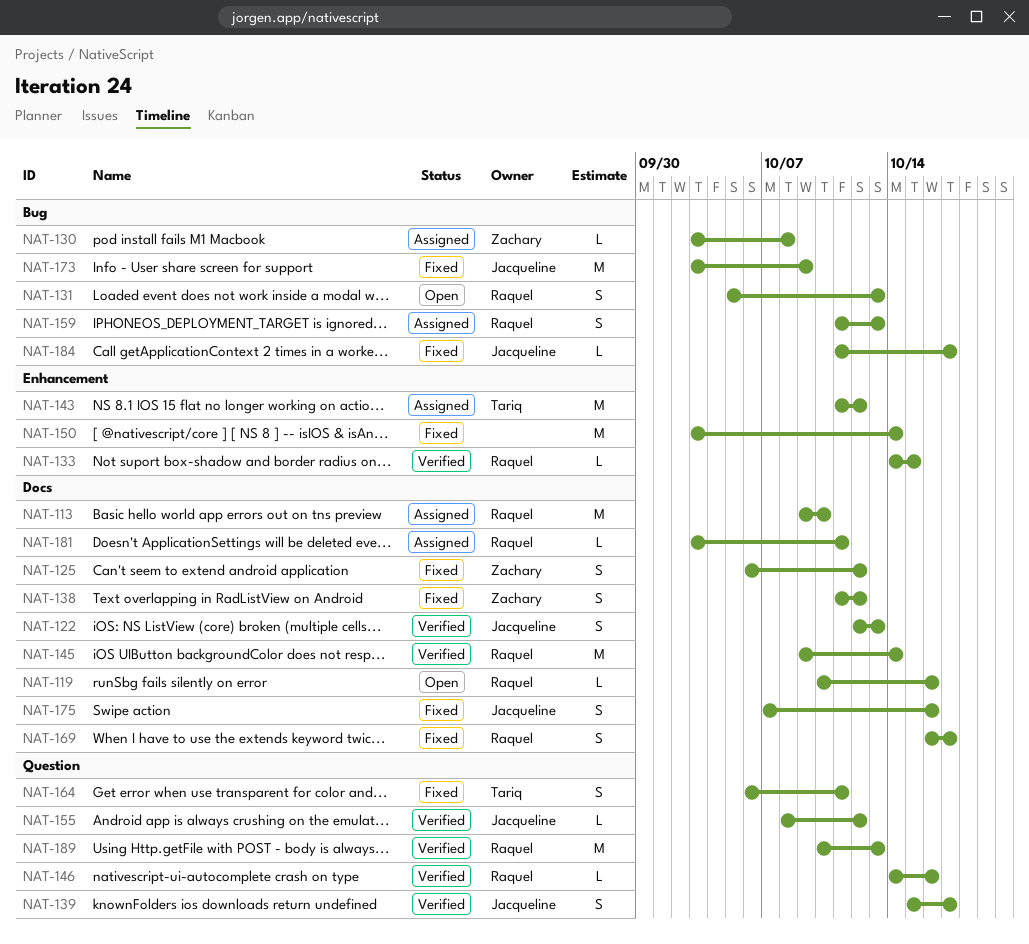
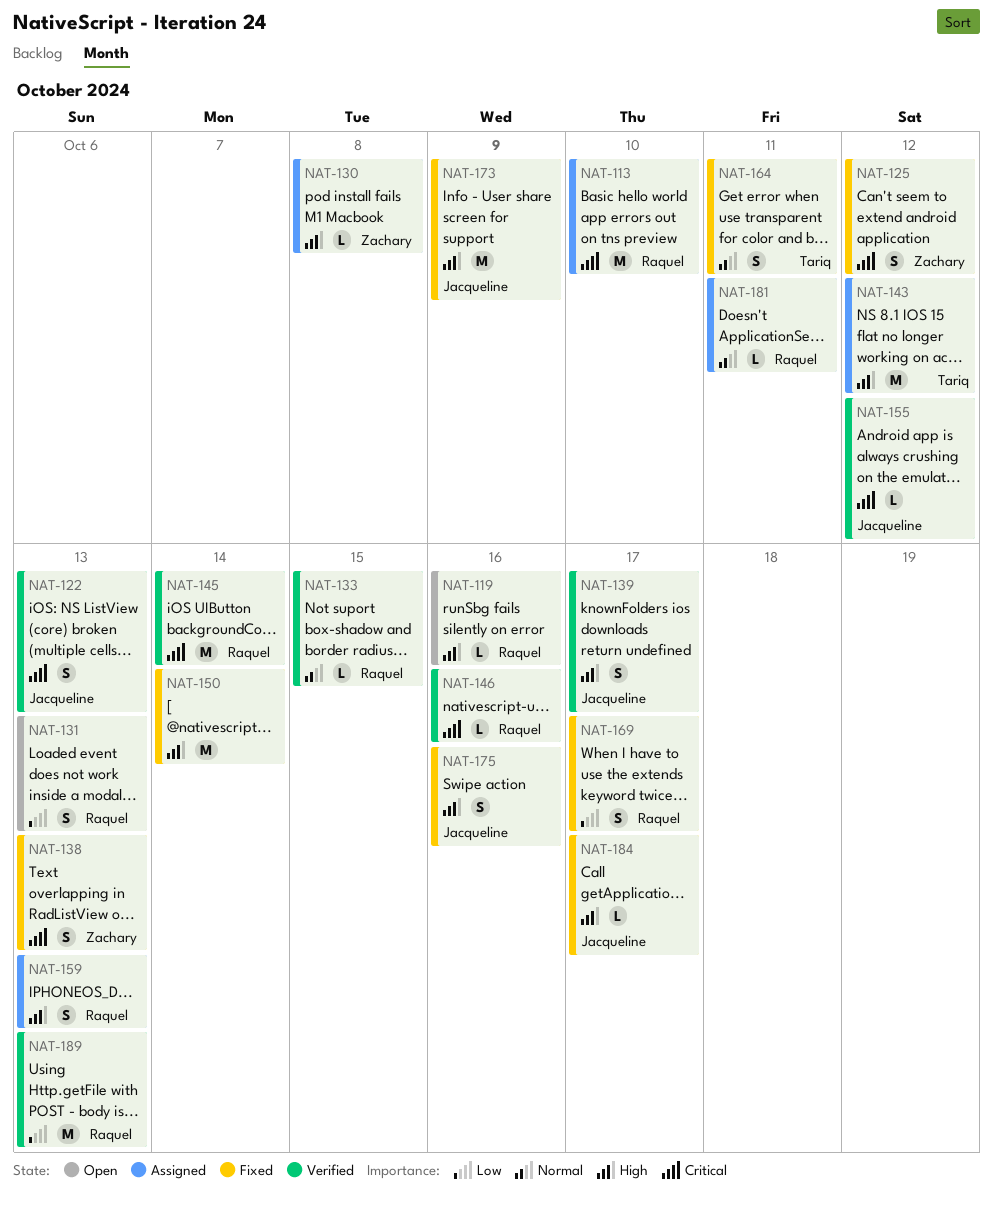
NAT-138, due: Oct 12 -> Oct 13

